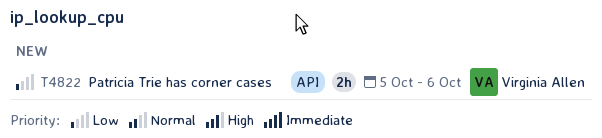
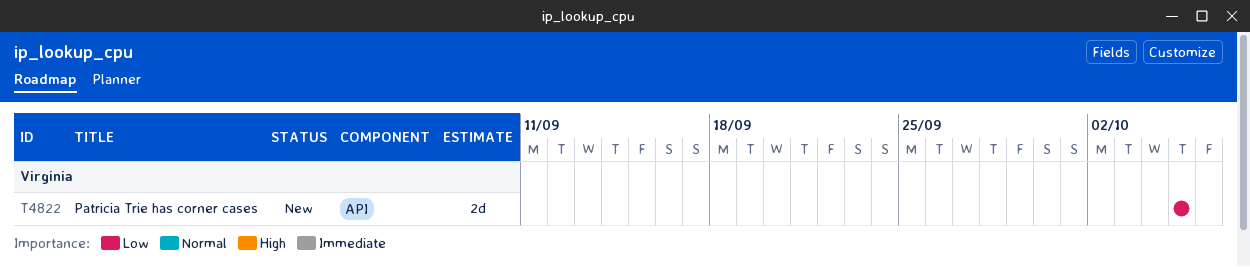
T4822, estimate: 2h -> 2d
T4822, due: Oct 6 -> Oct 5

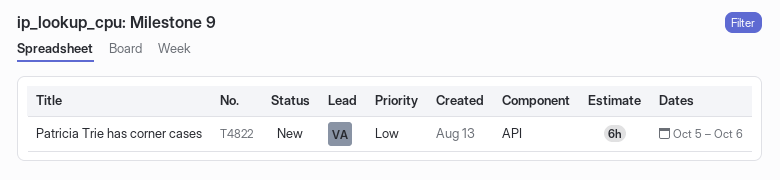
T4822, estimate: 2d -> 6h
T4822, due: Oct 5 -> Oct 6

